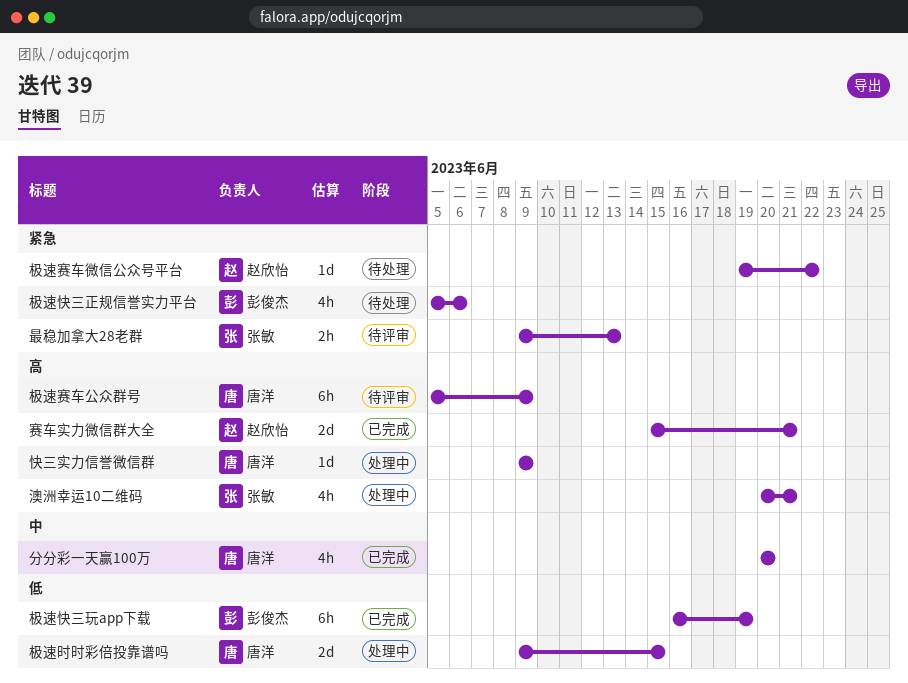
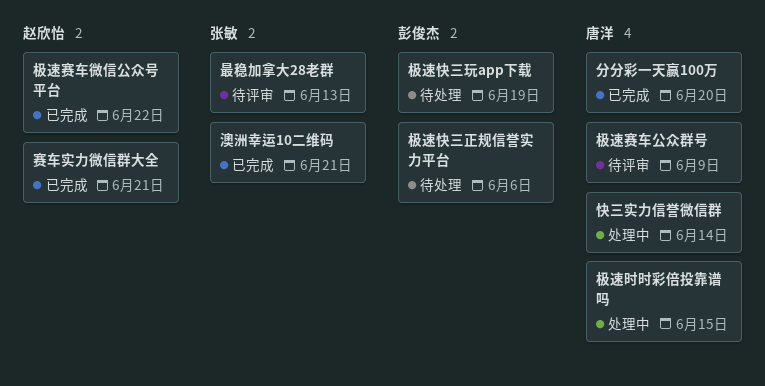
快三实力信誉微信群, due: Jun 9 -> Jun 14
极速快三玩app下载, status: 已完成 -> 待处理
极速赛车微信公众号平台, status: 待处理 -> 已完成
澳洲幸运10二维码, status: 处理中 -> 已完成

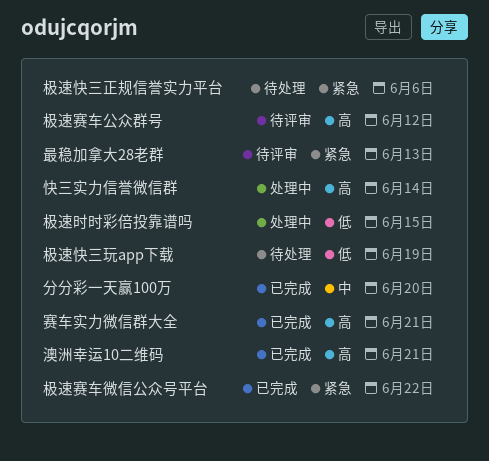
极速赛车公众群号, due: Jun 9 -> Jun 12

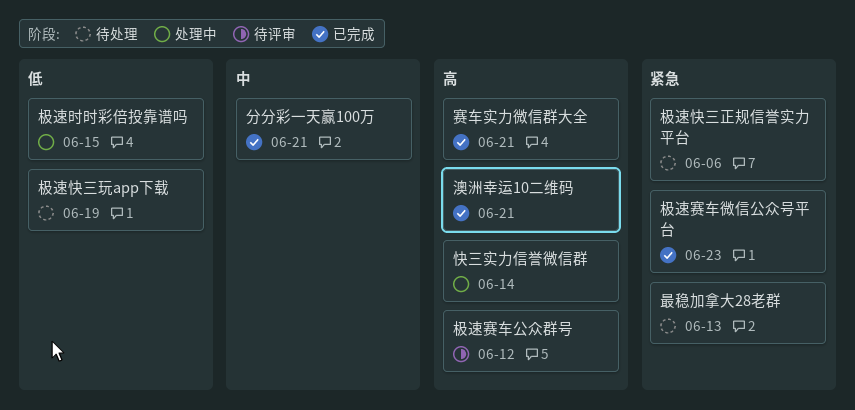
分分彩一天赢100万, due: Jun 20 -> Jun 21
最稳加拿大28老群, status: 待评审 -> 待处理
极速赛车微信公众号平台, due: Jun 22 -> Jun 23

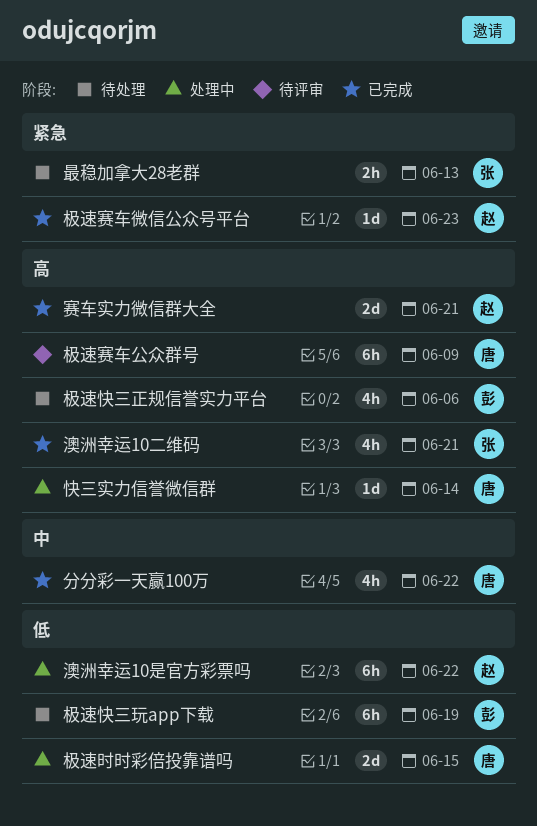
分分彩一天赢100万, due: Jun 21 -> Jun 22
极速快三正规信誉实力平台, priority: 紧急 -> 高
极速赛车公众群号, due: Jun 12 -> Jun 9
澳洲幸运10是官方彩票吗: none -> present

